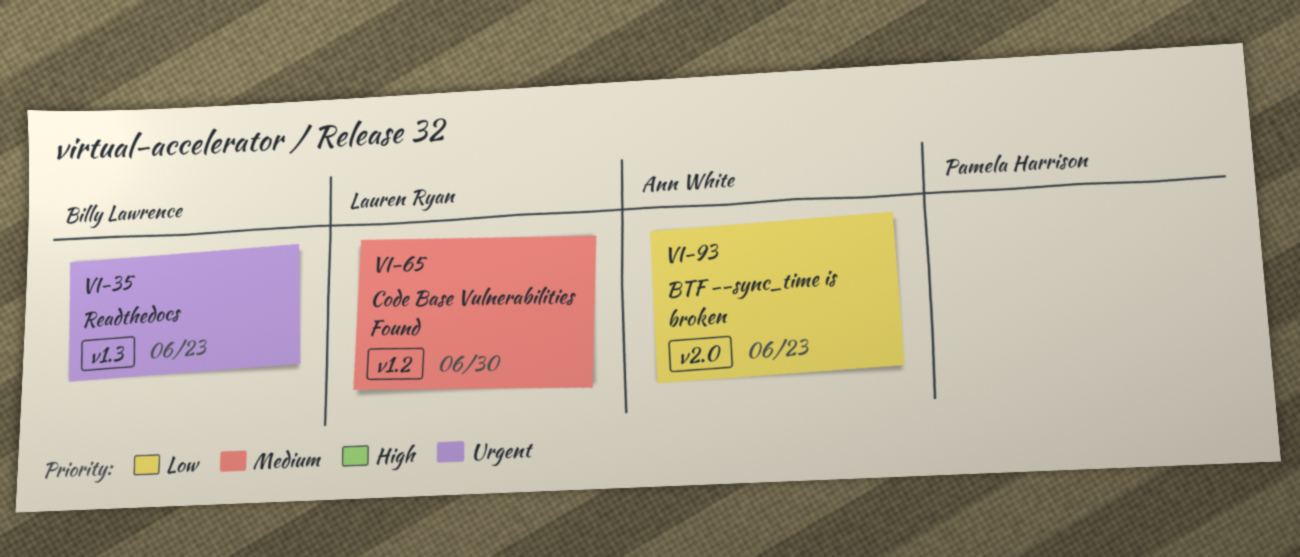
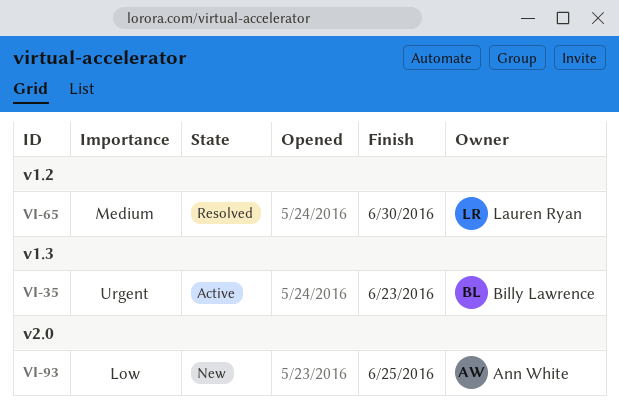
VI-93, due: Jun 23 -> Jun 25

